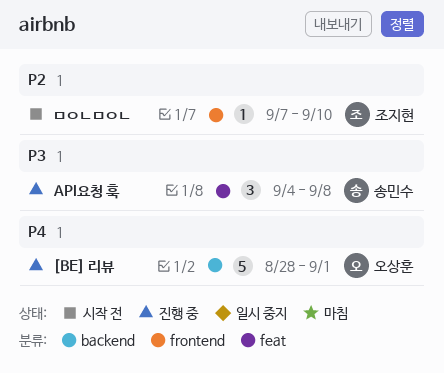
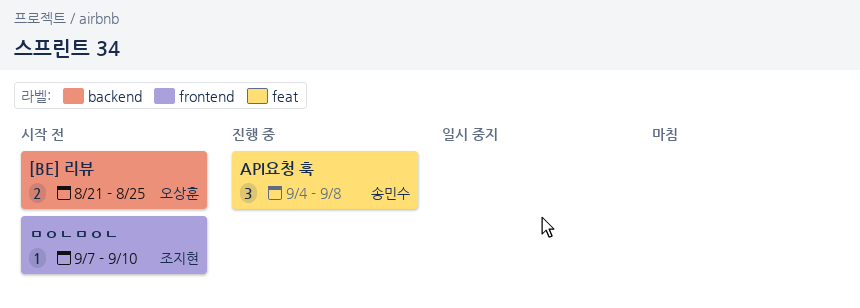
[BE] 리뷰, status: 진행 중 -> 시작 전
[BE] 리뷰, estimate: 5 -> 2
[BE] 리뷰, start: Aug 28 -> Aug 21
[BE] 리뷰, due: Sep 1 -> Aug 25

